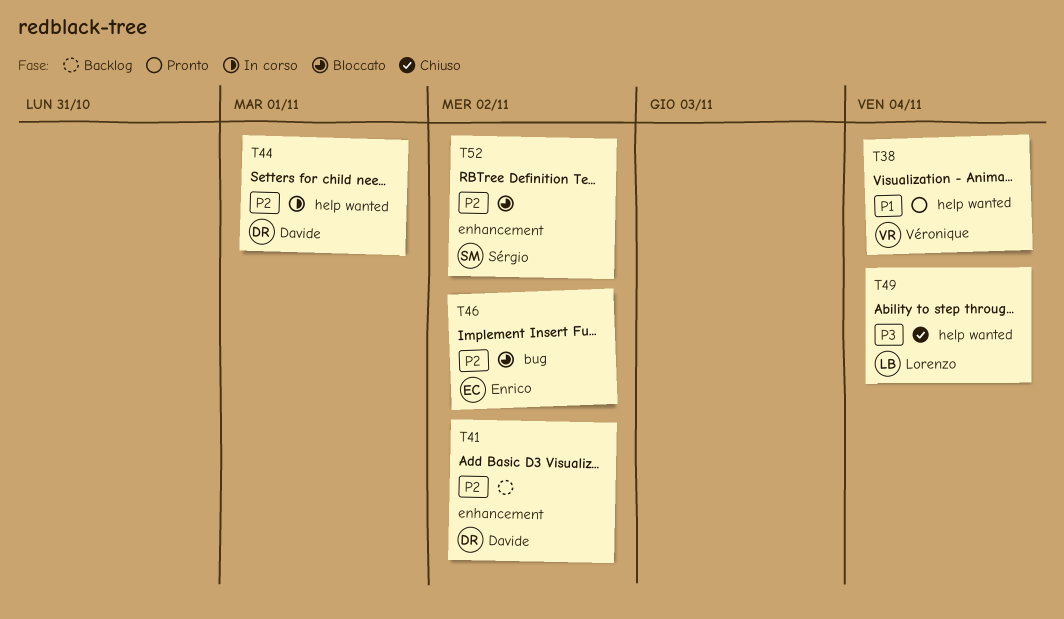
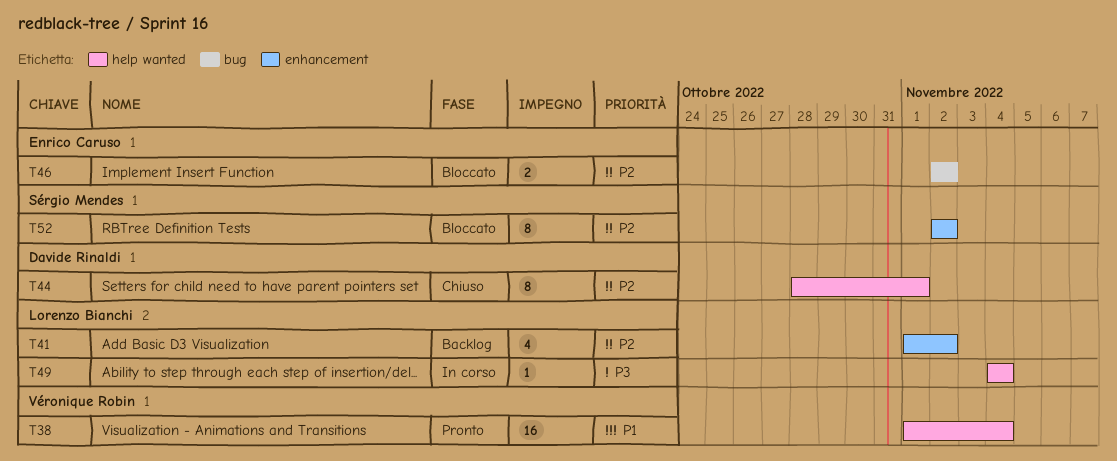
T41, owner: Davide Rinaldi -> Lorenzo Bianchi
T44, status: In corso -> Chiuso
T49, status: Chiuso -> In corso

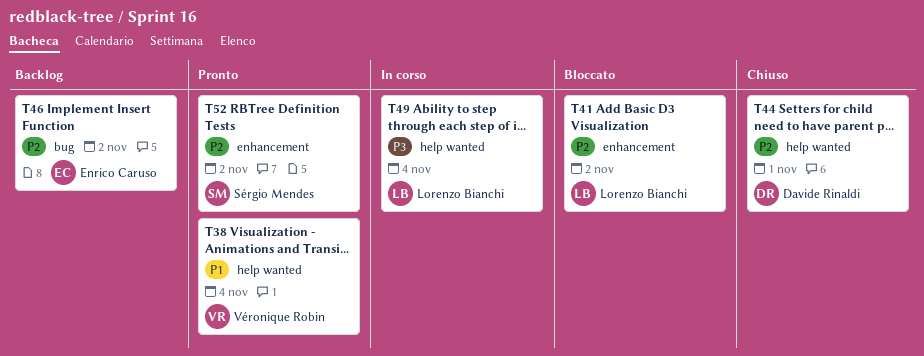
T41, status: Backlog -> Bloccato
T46, status: Bloccato -> Backlog
T52, status: Bloccato -> Pronto

